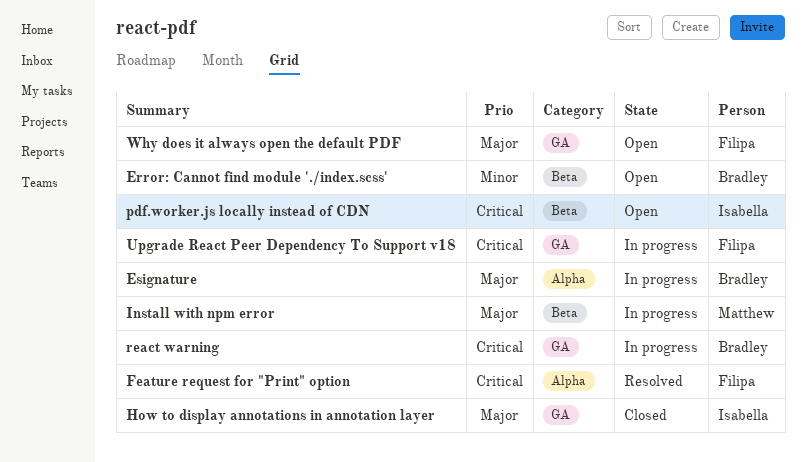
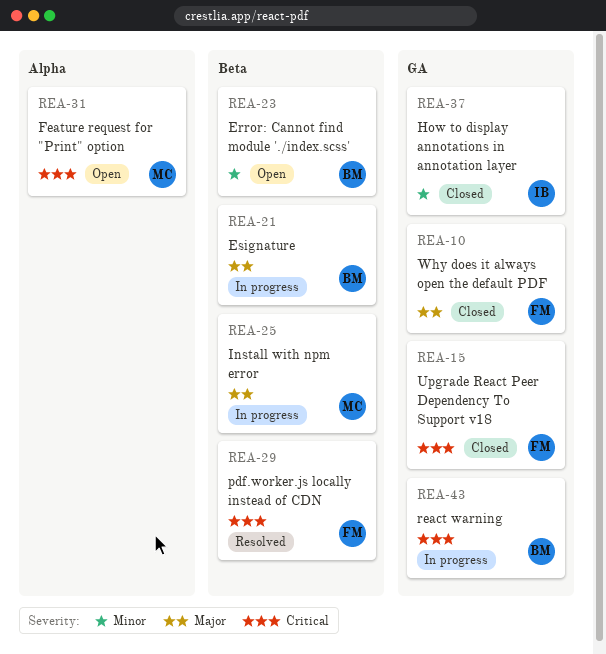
Esignature, label: Alpha -> Beta
Feature request for "Print" option, status: Resolved -> Open
Feature request for "Print" option, owner: Filipa -> Matthew
How to display annotations in annotation layer, priority: Major -> Minor
pdf.worker.js locally instead of CDN, status: Open -> Resolved
pdf.worker.js locally instead of CDN, owner: Isabella -> Filipa
Upgrade React Peer Dependency To Support v18, status: In progress -> Closed
Why does it always open the default PDF, status: Open -> Closed

